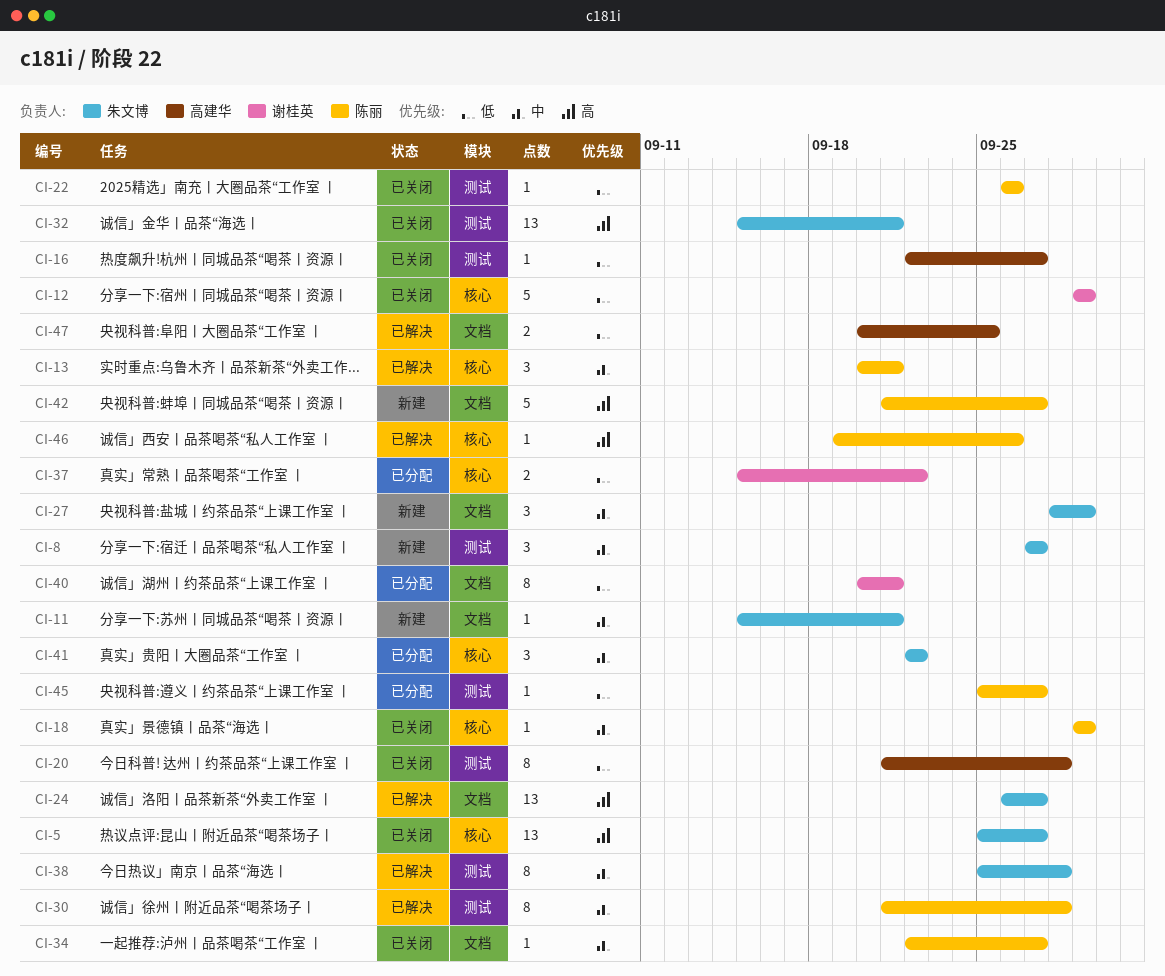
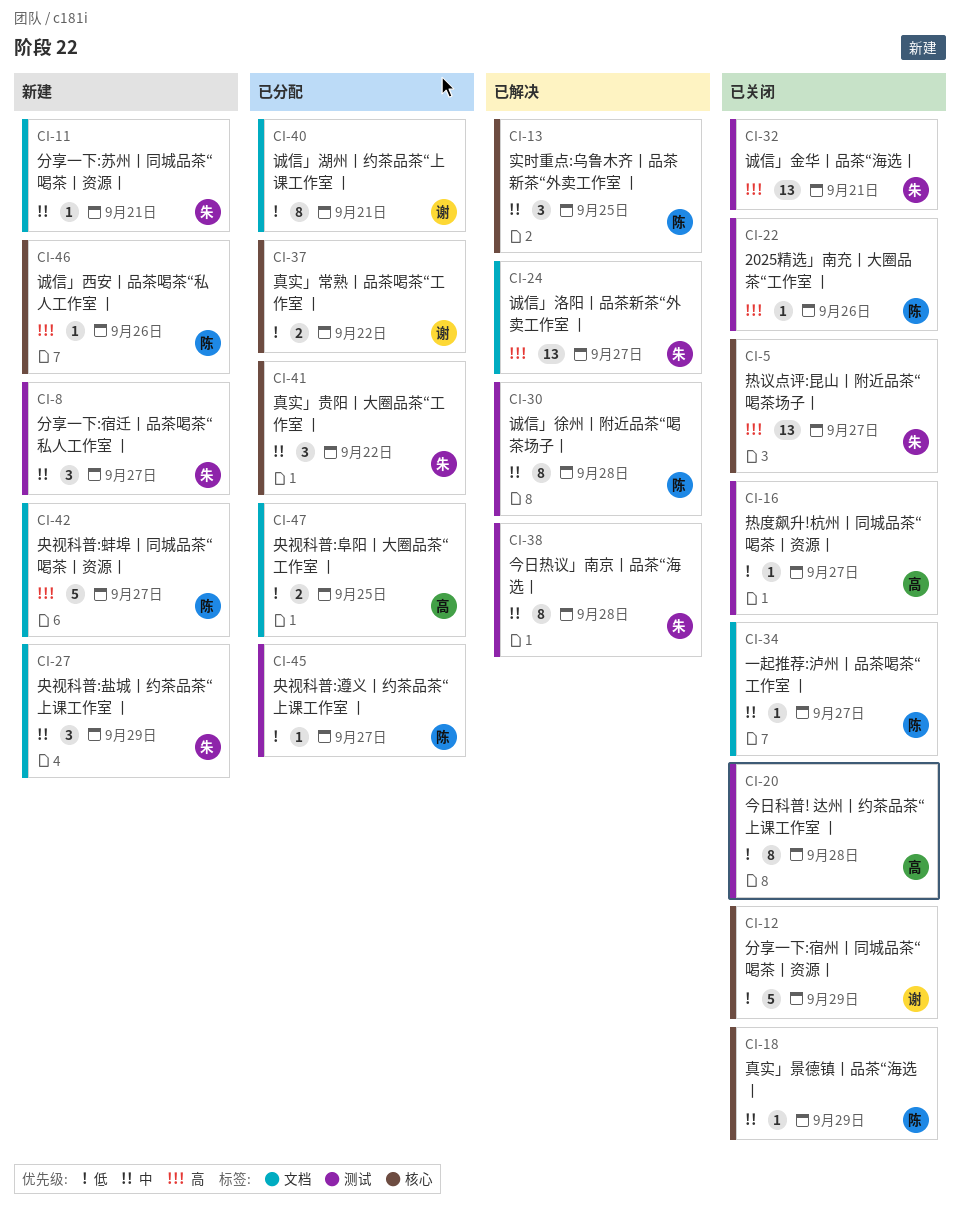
CI-13, due: Sep 21 -> Sep 25
CI-22, priority: 低 -> 高
CI-46, status: 已解决 -> 新建
CI-47, status: 已解决 -> 已分配

